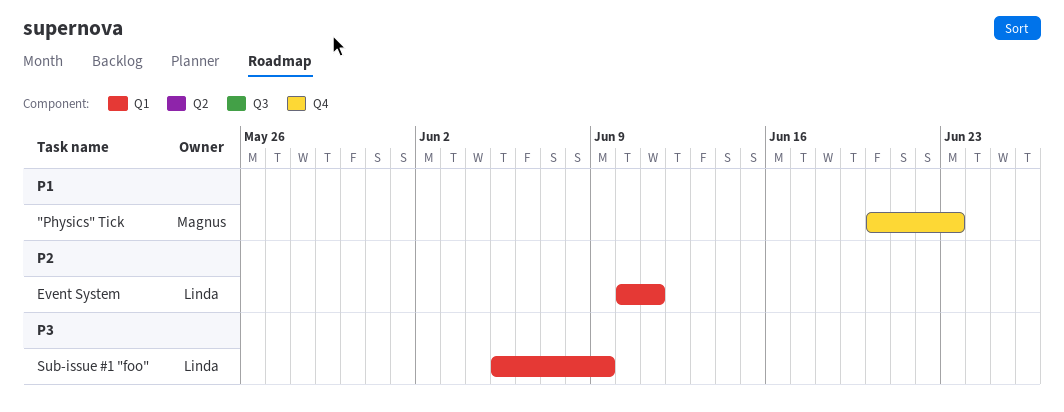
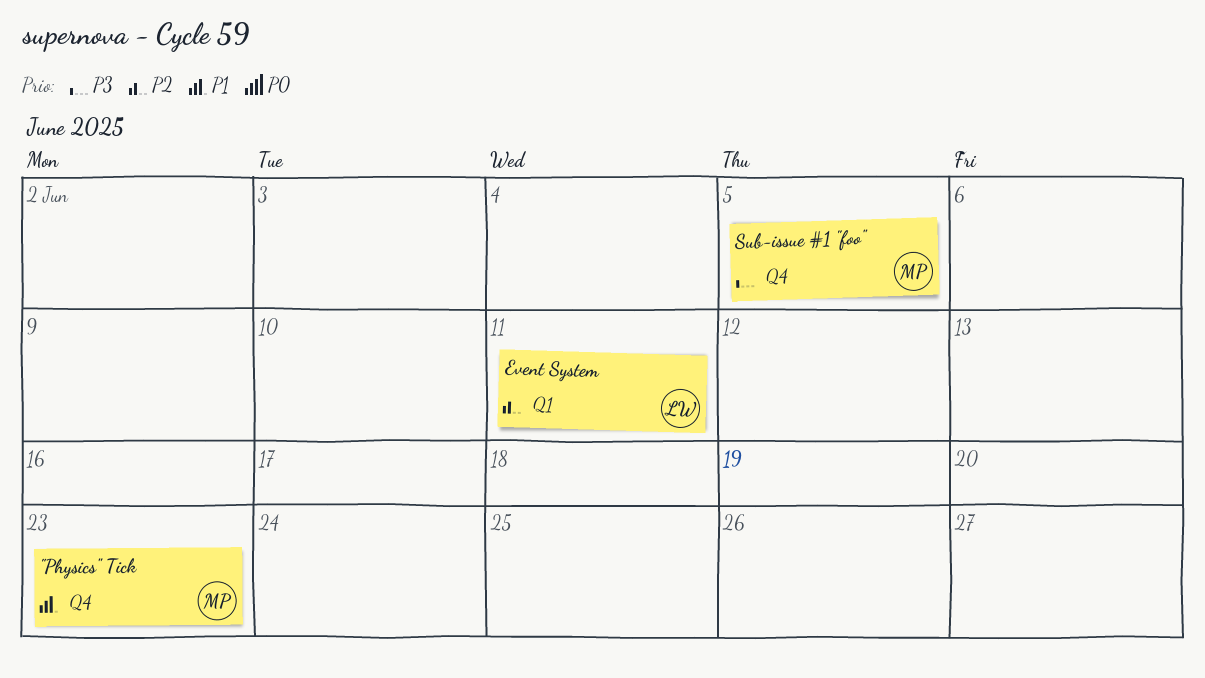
Sub-issue #1 "foo", owner: Linda -> Magnus
Sub-issue #1 "foo", label: Q1 -> Q4
Sub-issue #1 "foo", due: Jun 9 -> Jun 5

